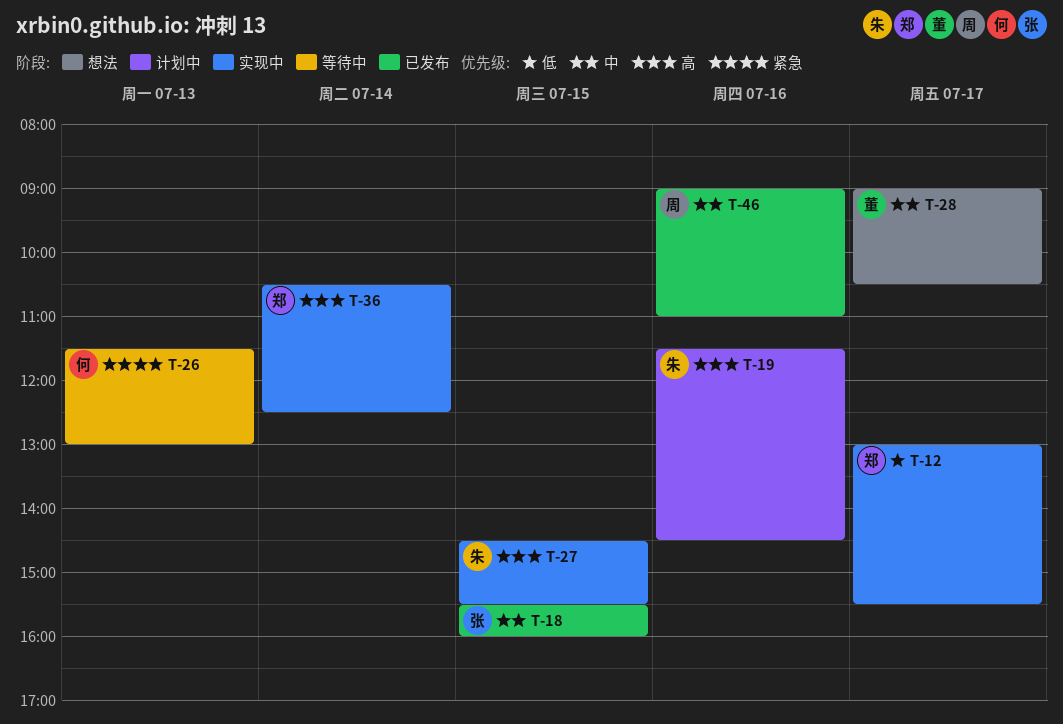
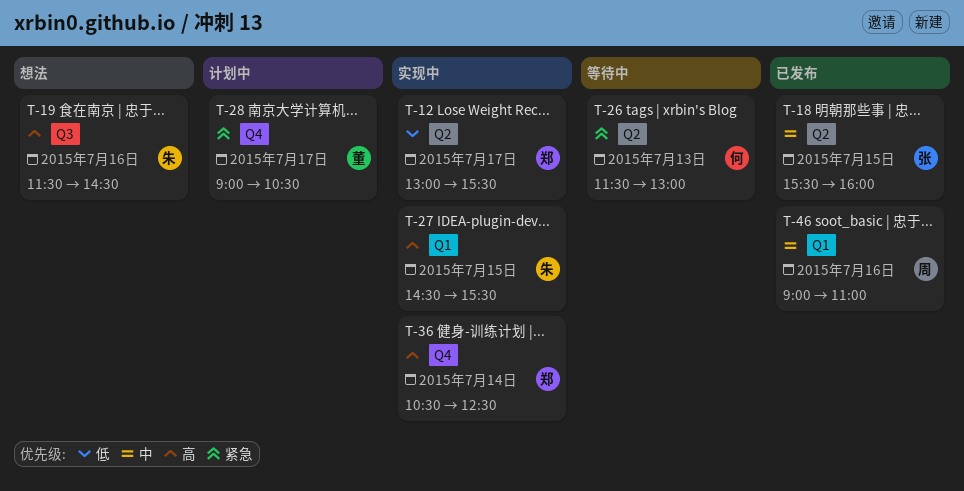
T-19, status: 计划中 -> 想法
T-28, status: 想法 -> 计划中
T-28, priority: 中 -> 紧急

